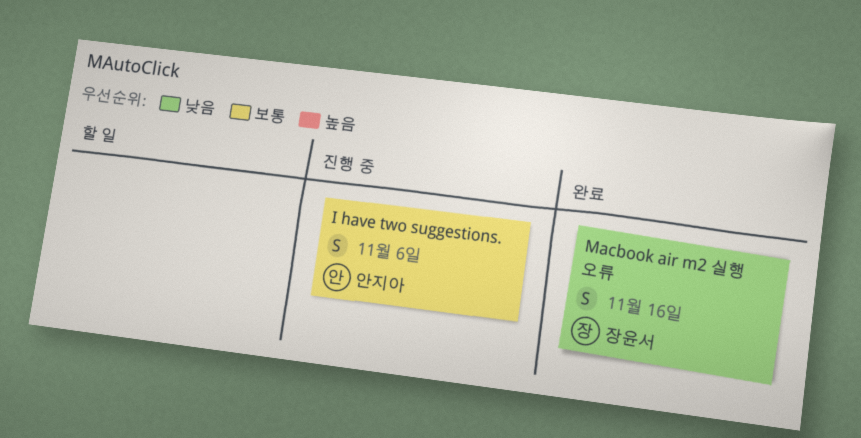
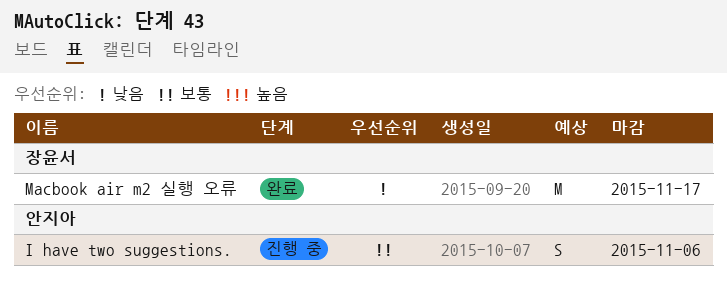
Macbook air m2 실행 오류, estimate: S -> M
Macbook air m2 실행 오류, due: Nov 16 -> Nov 17

